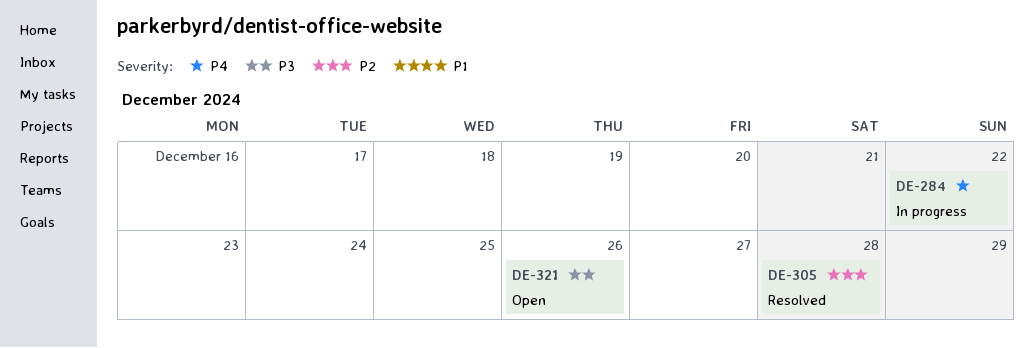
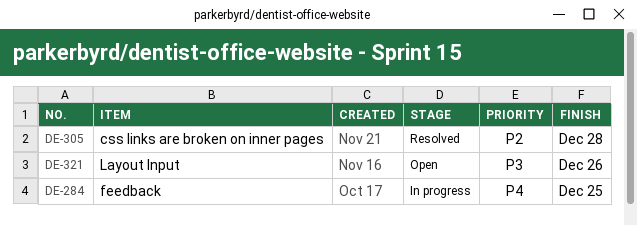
DE-284, due: Dec 22 -> Dec 25

